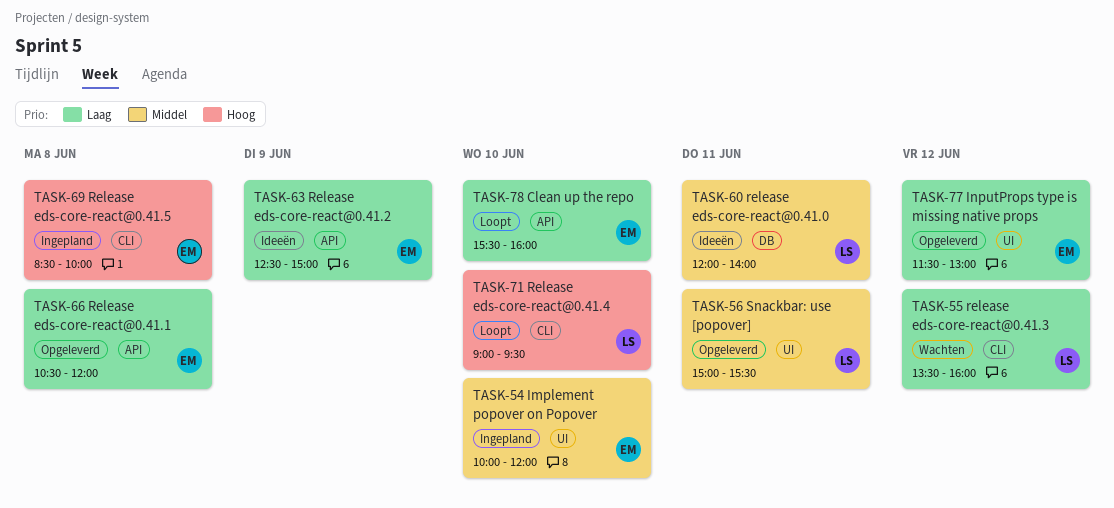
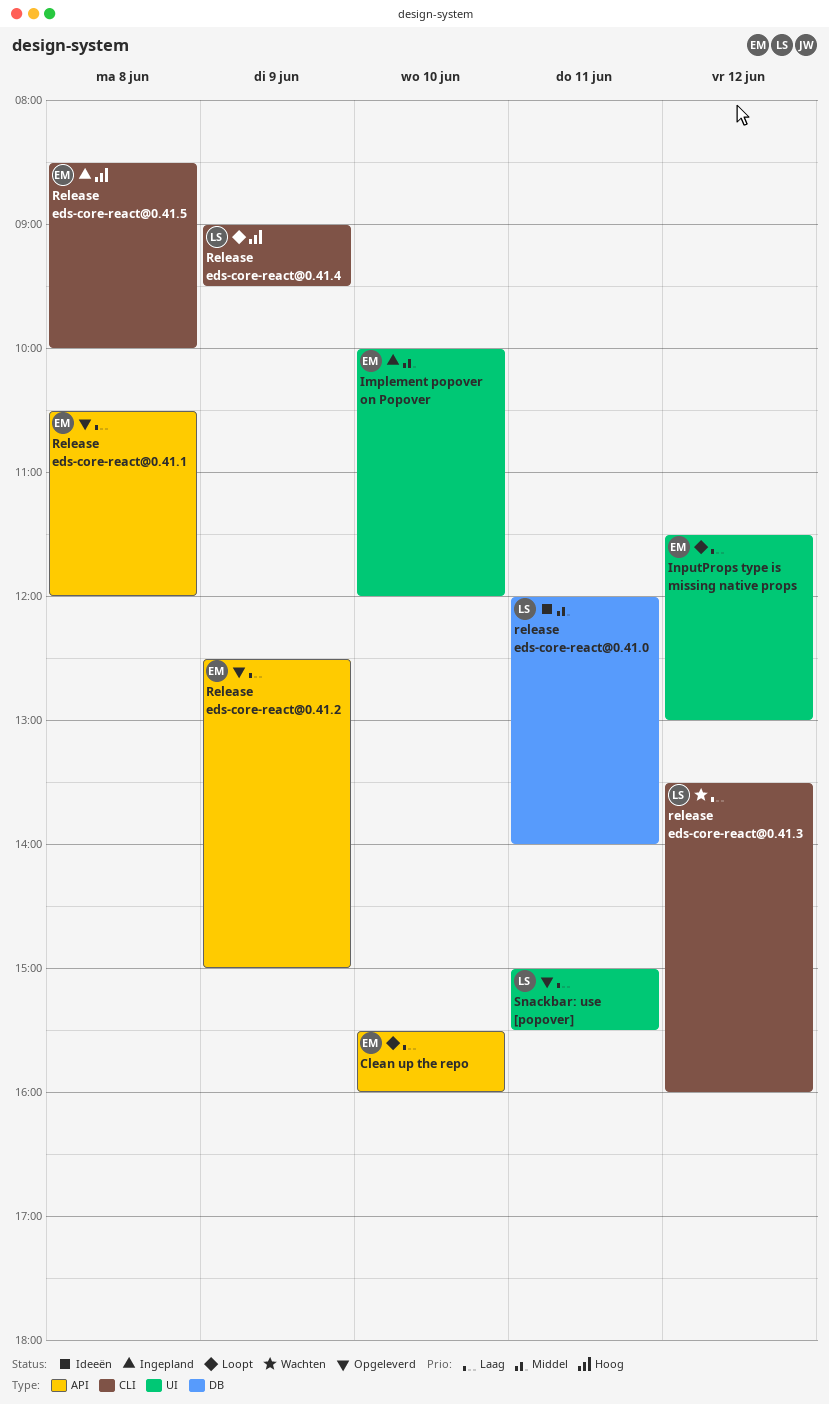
InputProps type is missing native props, status: Opgeleverd -> Loopt
Release eds-core-react@0.41.2, status: Ideeën -> Opgeleverd
Release eds-core-react@0.41.4, day: Jun 10 -> Jun 9
Snackbar: use [popover], priority: Middel -> Laag

